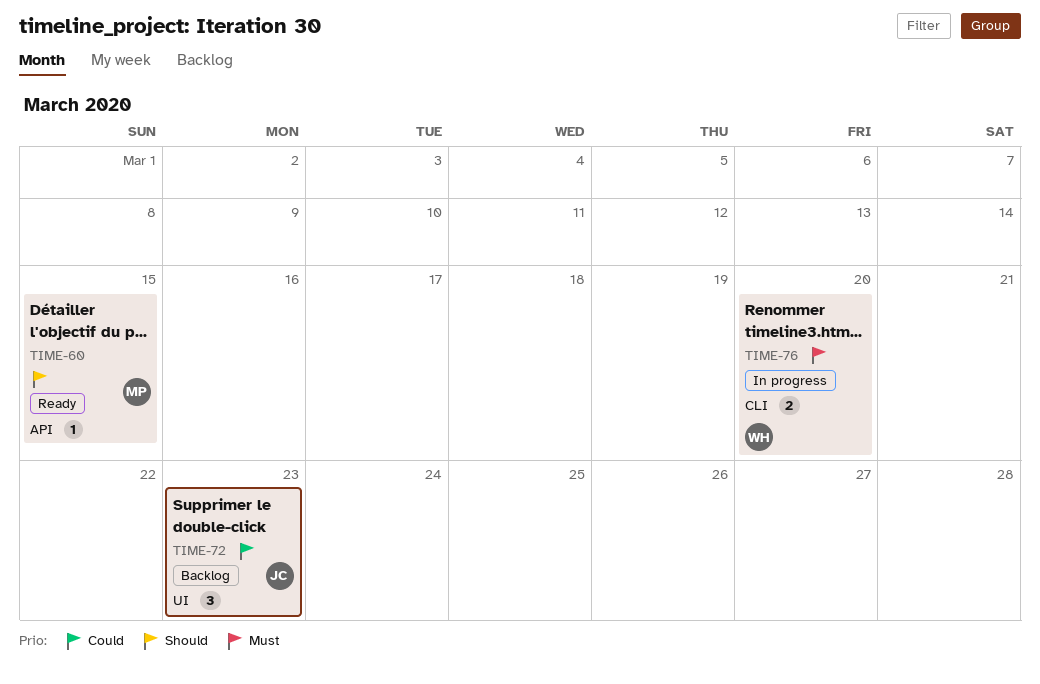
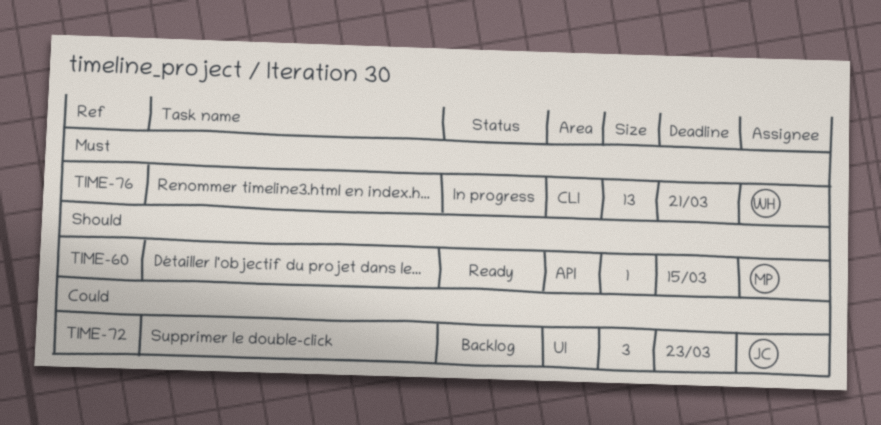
TIME-76, estimate: 2 -> 13
TIME-76, due: Mar 20 -> Mar 21

